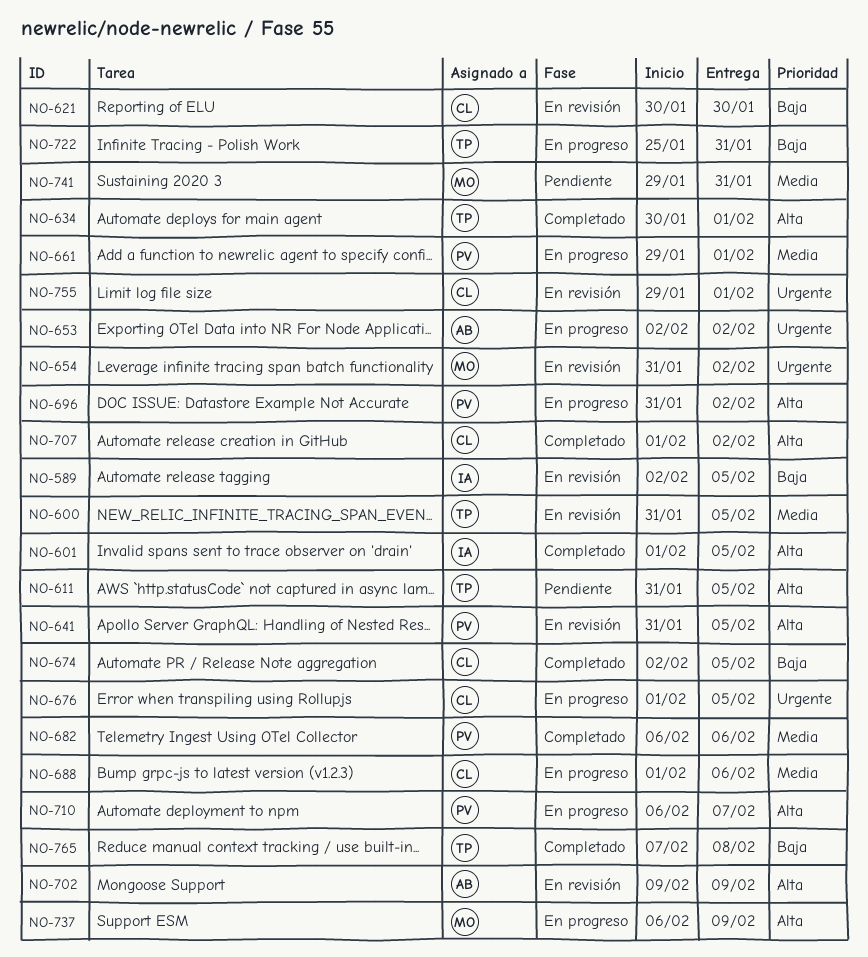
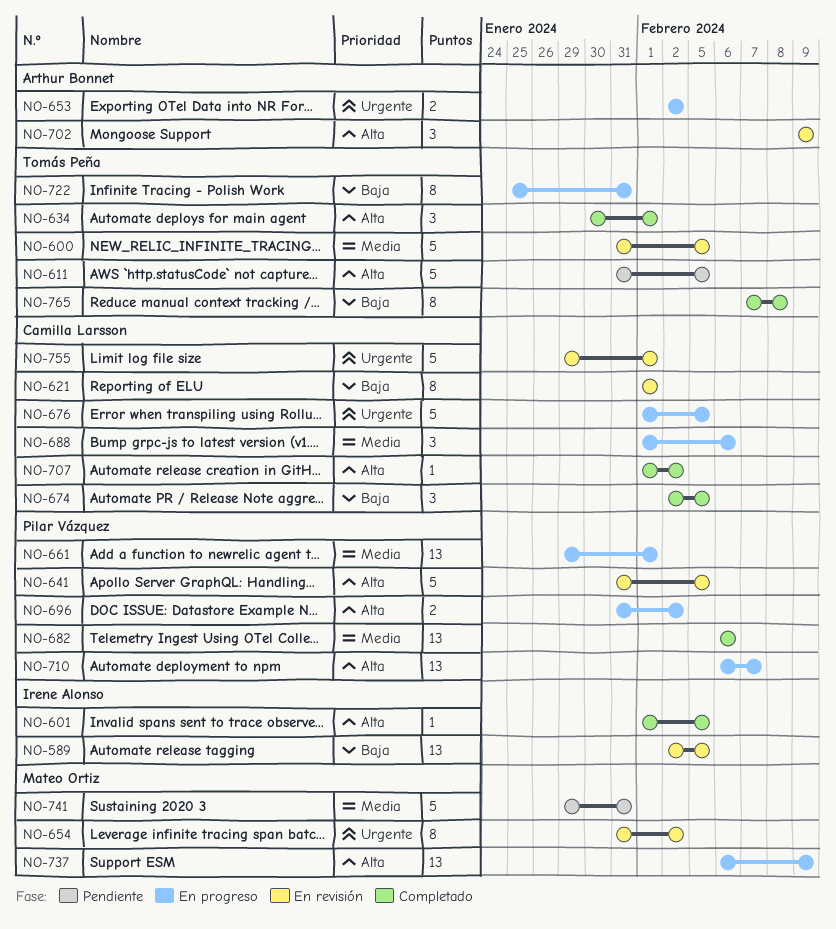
NO-621, start: Jan 30 -> Feb 1
NO-621, due: Jan 30 -> Feb 1

